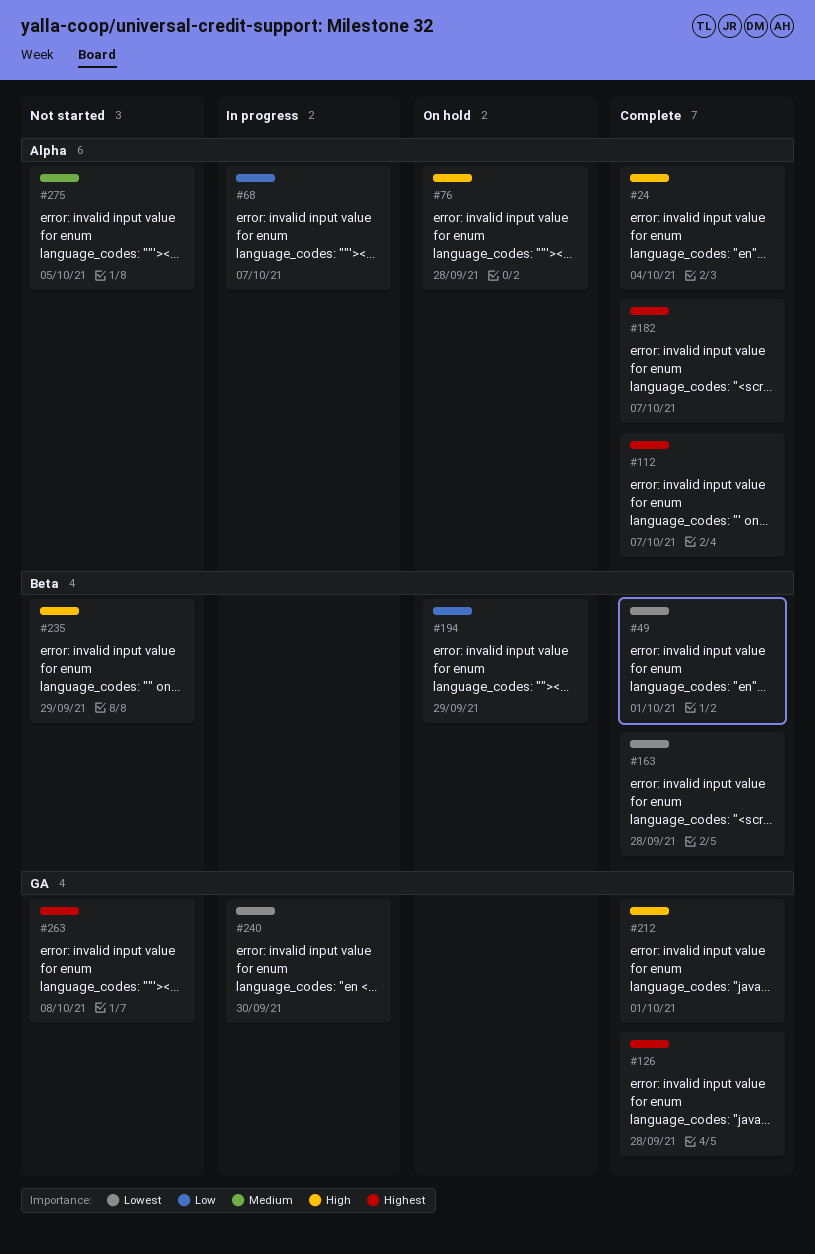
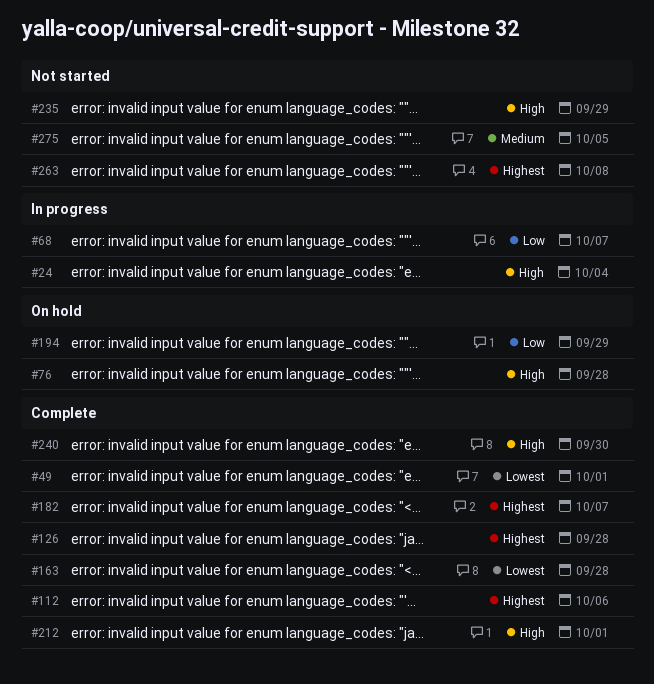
#24, status: Complete -> In progress
#112, due: Oct 7 -> Oct 6
#240, status: In progress -> Complete
#240, priority: Lowest -> High

